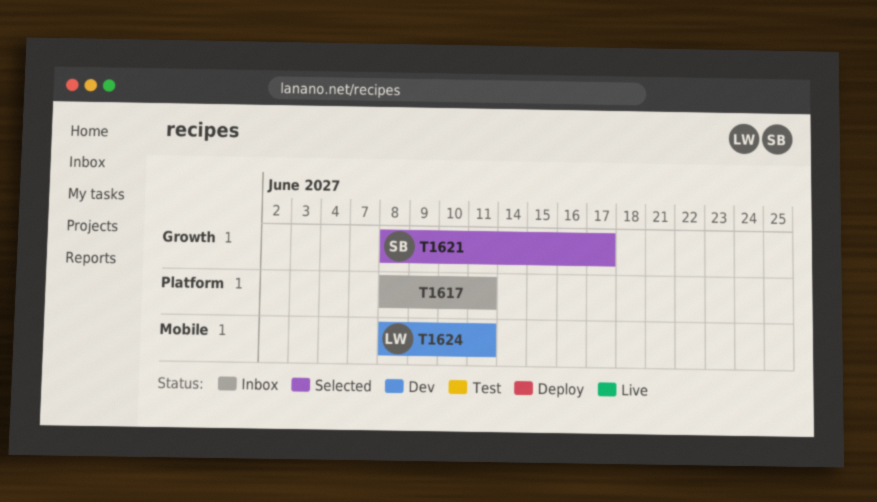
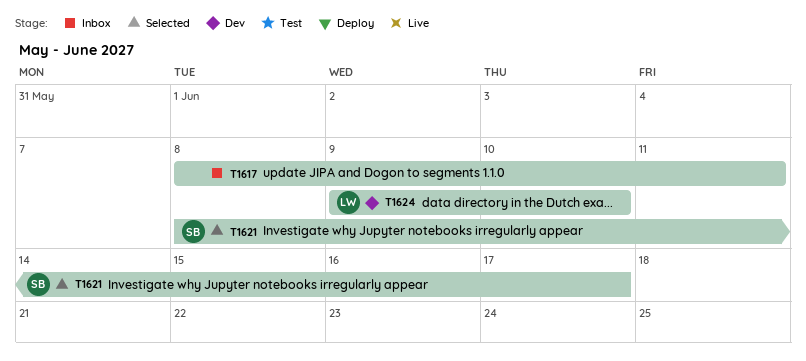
T1624, start: Jun 8 -> Jun 9
T1624, due: Jun 11 -> Jun 10

